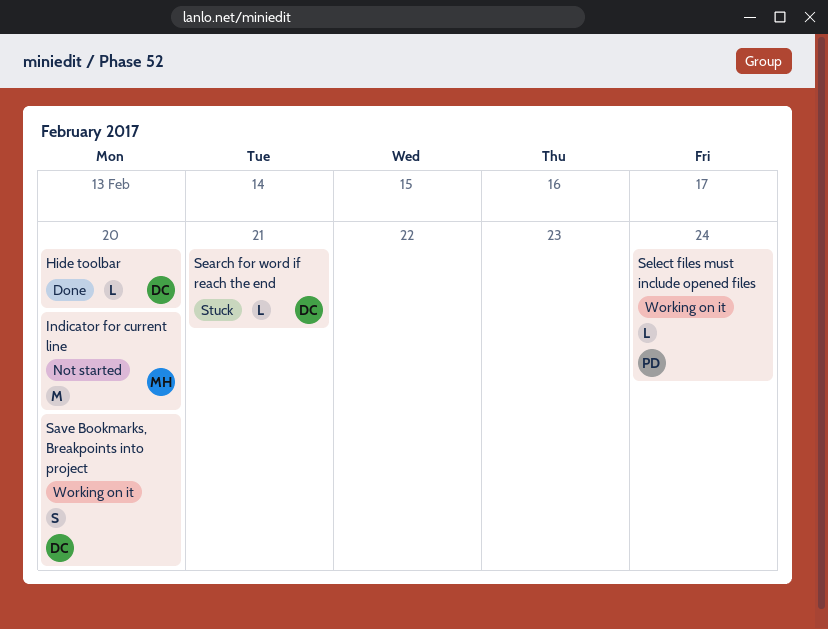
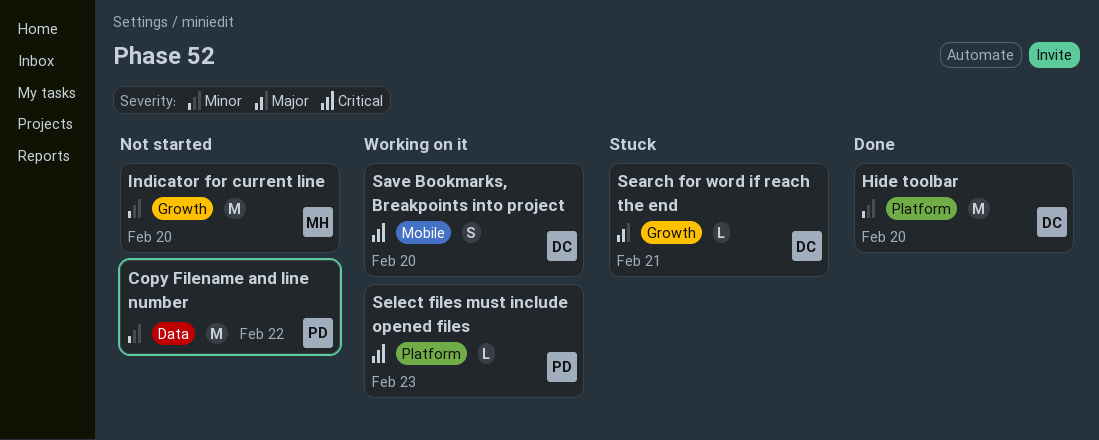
Copy Filename and line number: none -> present
Hide toolbar, estimate: L -> M
Select files must include opened files, due: Feb 24 -> Feb 23

